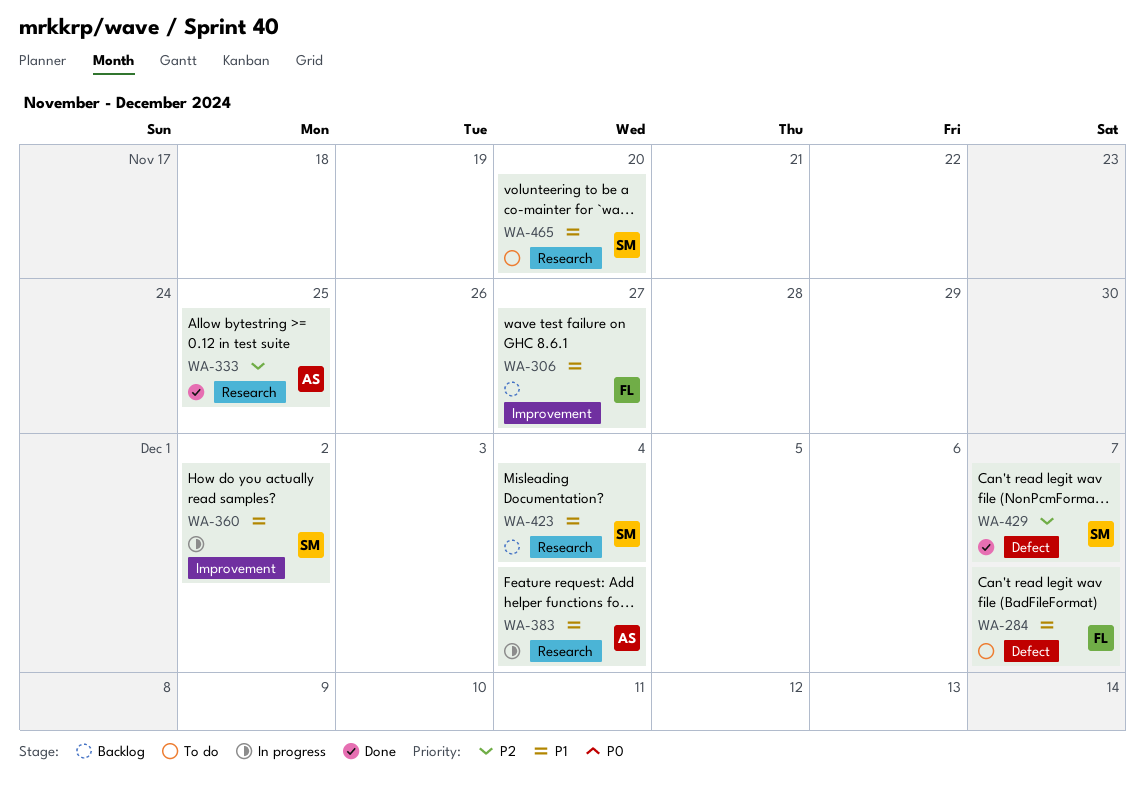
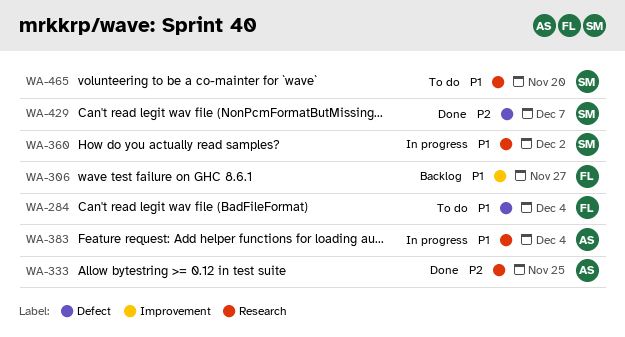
WA-284, due: Dec 7 -> Dec 4
WA-360, label: Improvement -> Research
WA-423: present -> none

